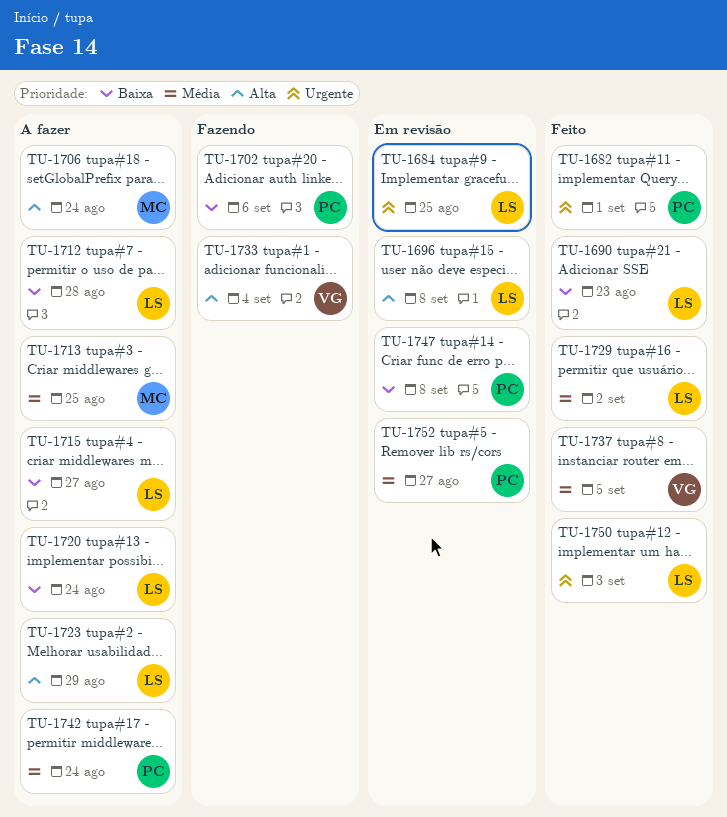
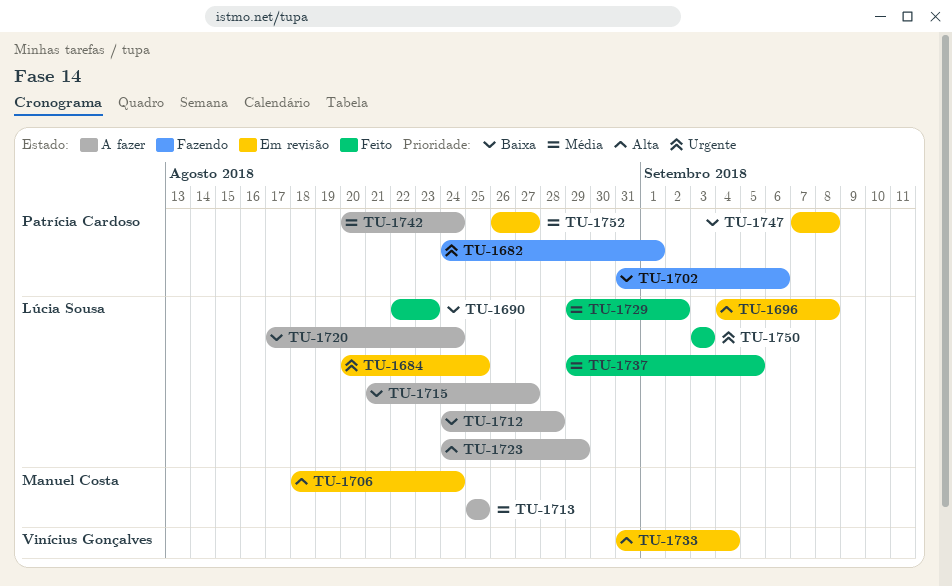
TU-1682, status: Feito -> Fazendo
TU-1706, status: A fazer -> Em revisão
TU-1733, status: Fazendo -> Em revisão
TU-1737, owner: Vinícius Gonçalves -> Lúcia Sousa

